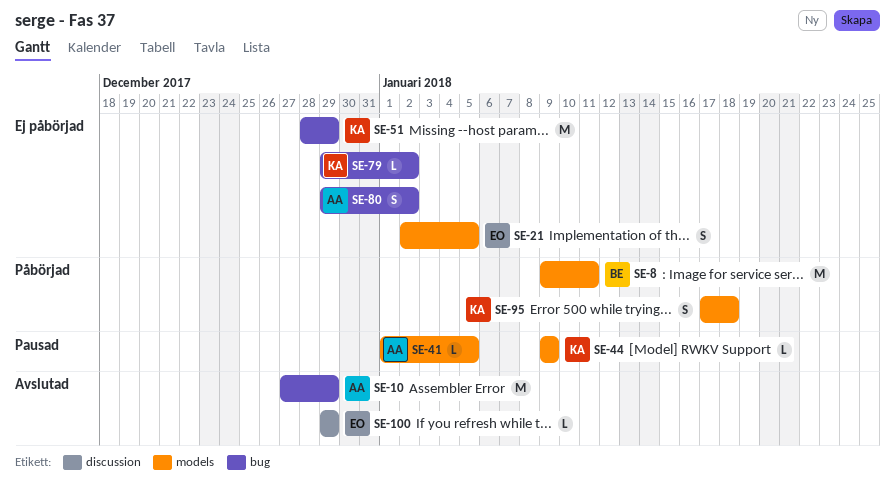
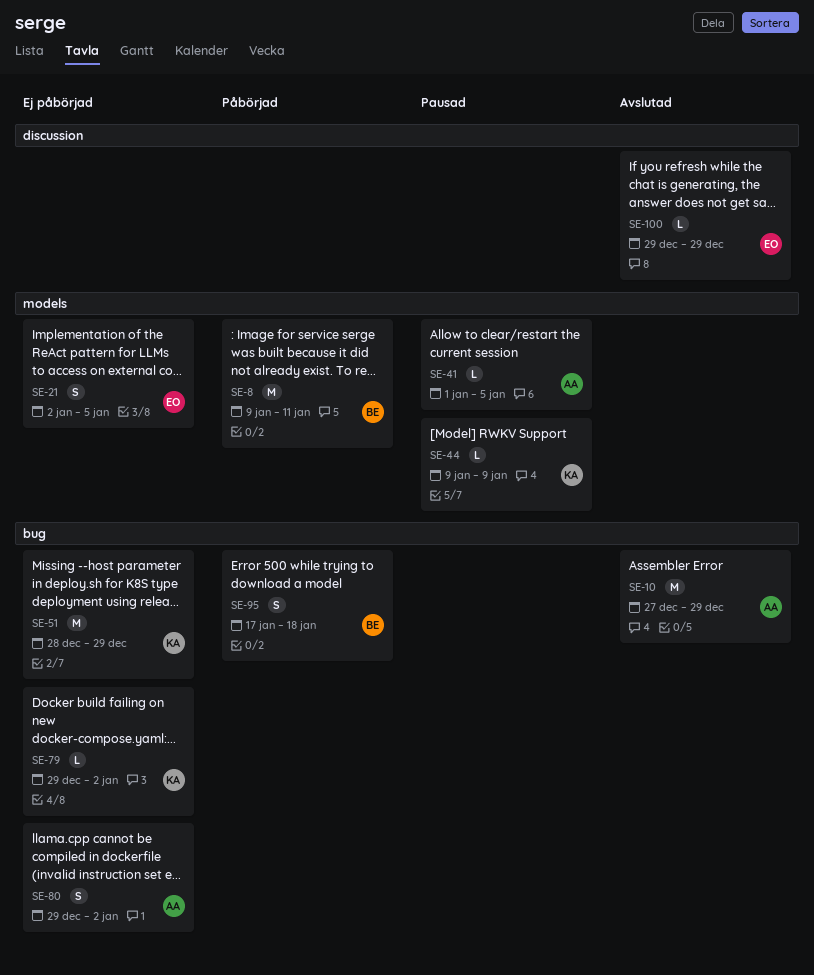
SE-95, owner: KA -> BE
SE-95, label: models -> bug

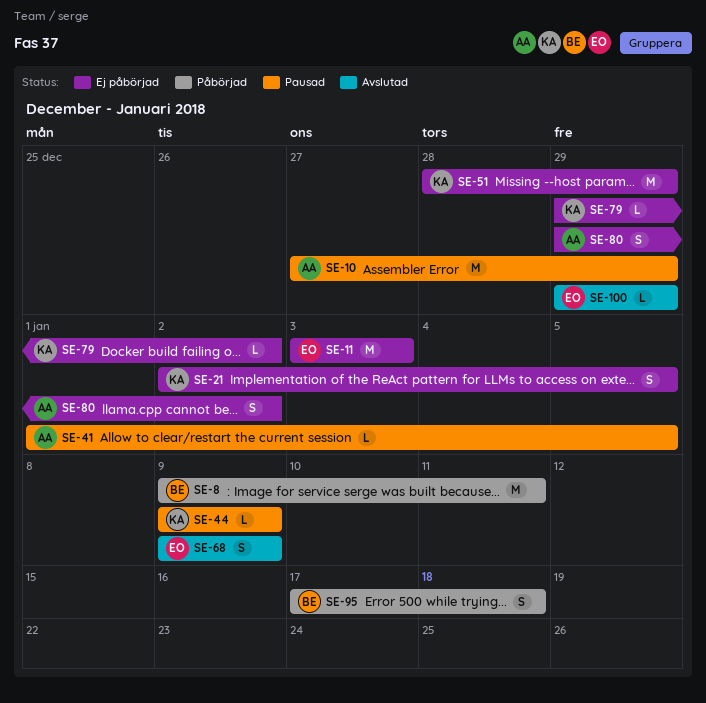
SE-10, status: Avslutad -> Pausad
SE-11: none -> present
SE-21, owner: EO -> KA
SE-68: none -> present

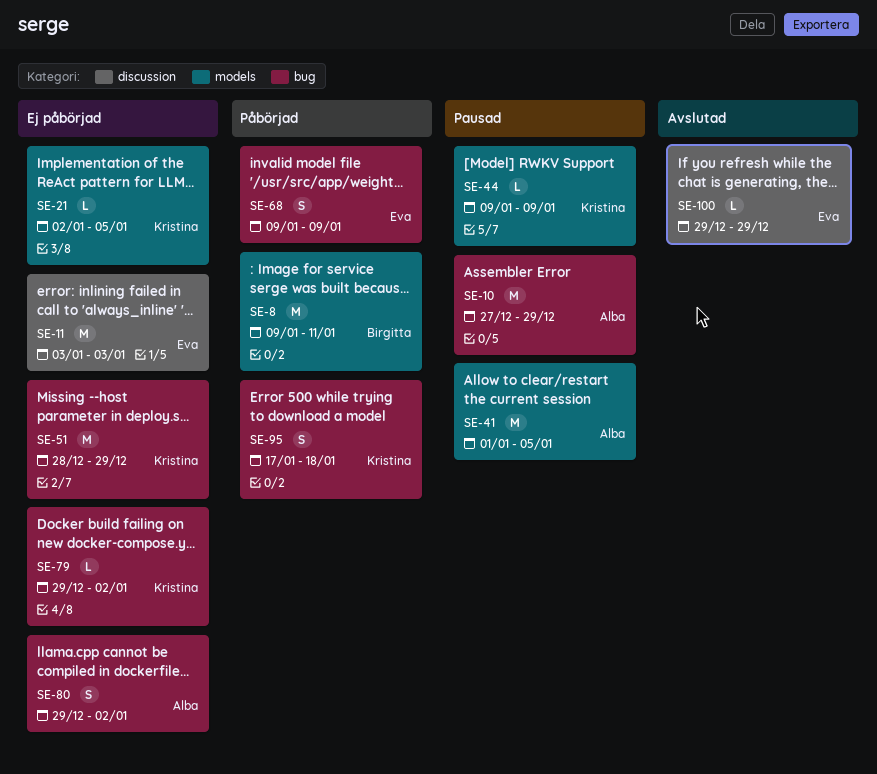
SE-21, estimate: S -> L
SE-41, estimate: L -> M
SE-68, status: Avslutad -> Påbörjad
SE-95, owner: Birgitta -> Kristina

